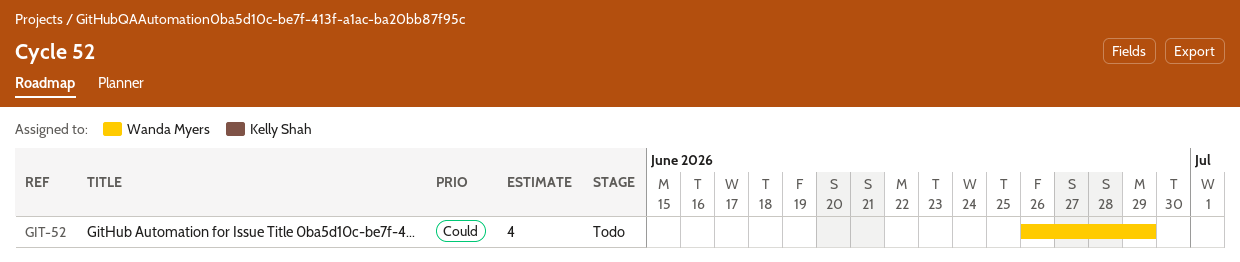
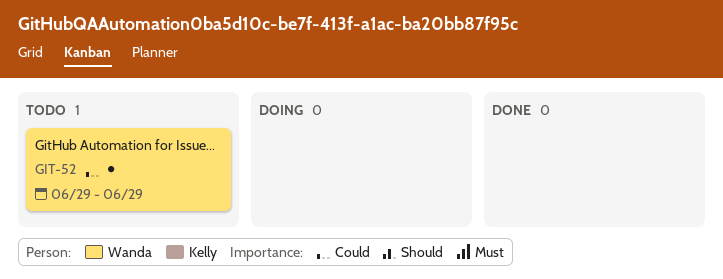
GIT-52, estimate: 4 -> 1
GIT-52, start: Jun 26 -> Jun 29

